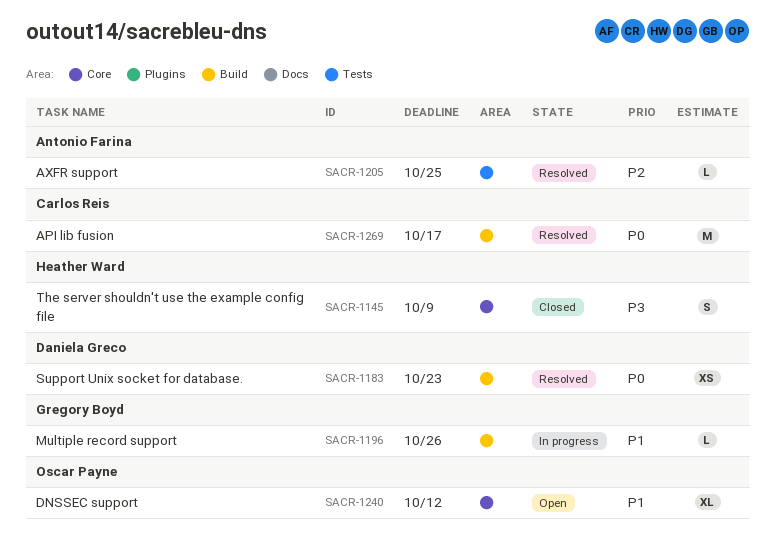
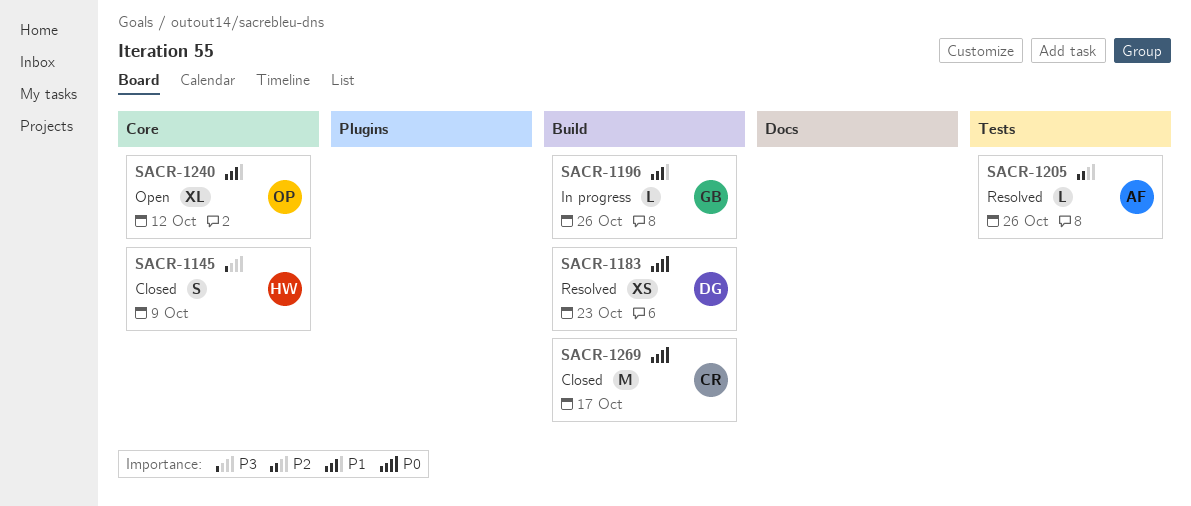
SACR-1205, due: Oct 25 -> Oct 26
SACR-1269, status: Resolved -> Closed

